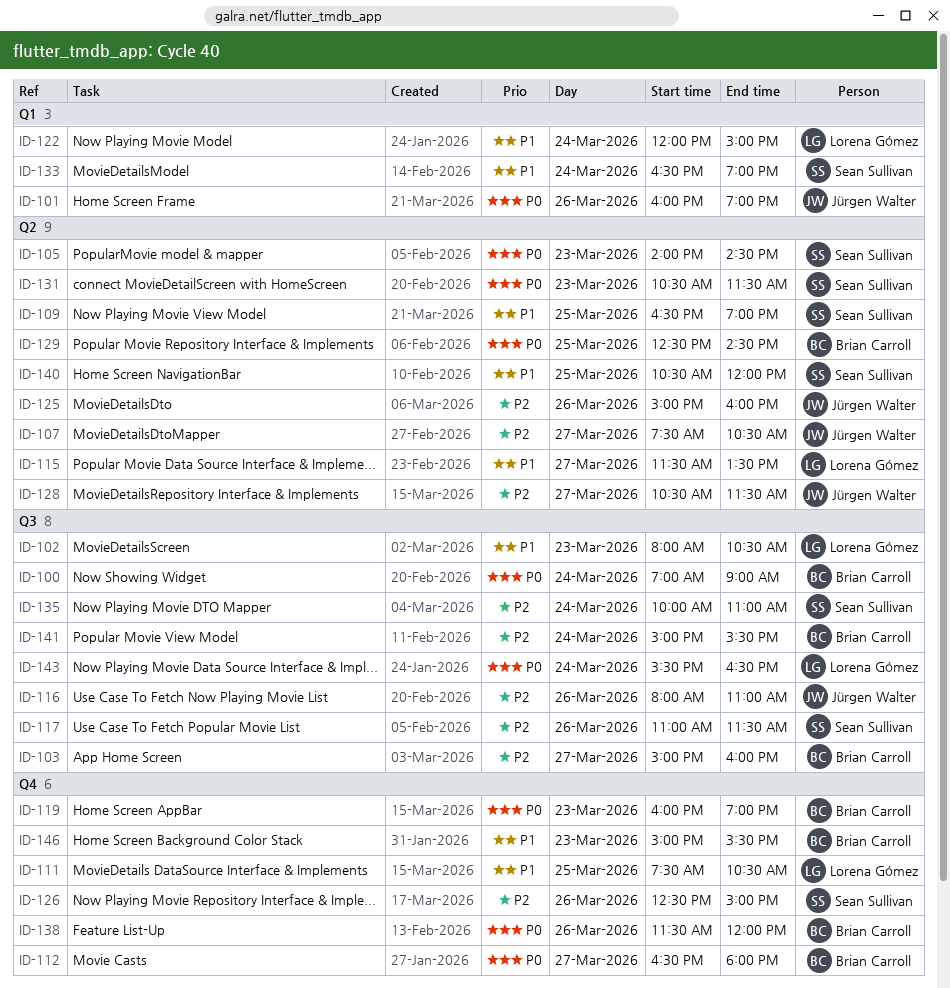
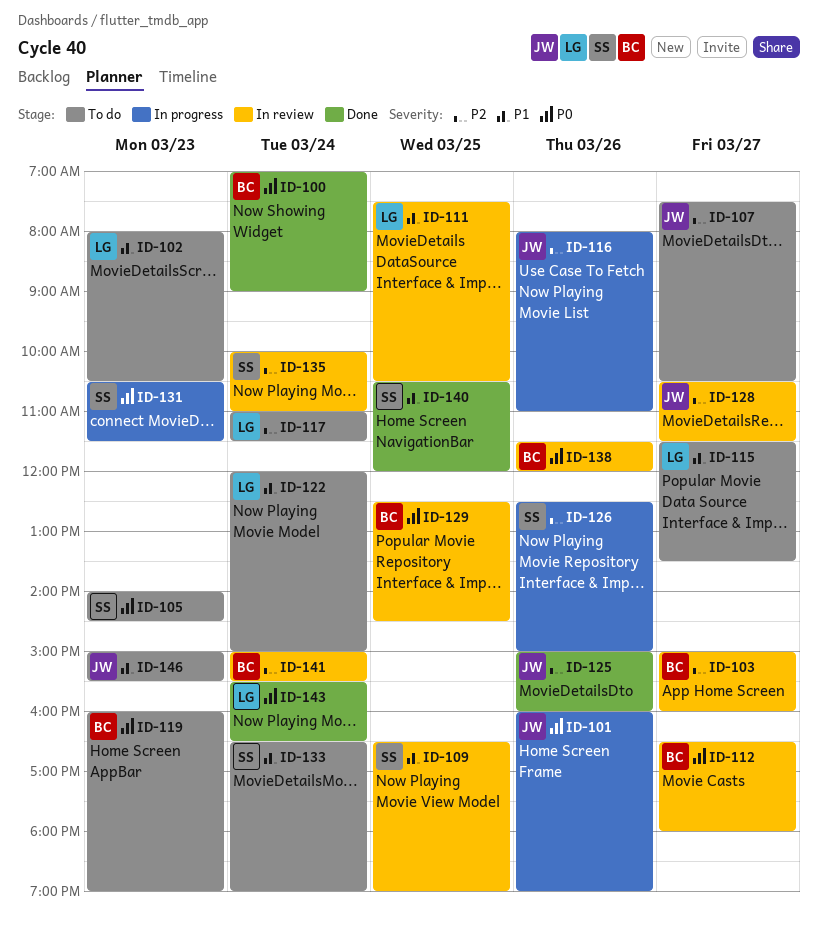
ID-117, owner: Sean Sullivan -> Lorena Gómez
ID-117, day: Mar 26 -> Mar 24
ID-146, owner: Brian Carroll -> Jürgen Walter

